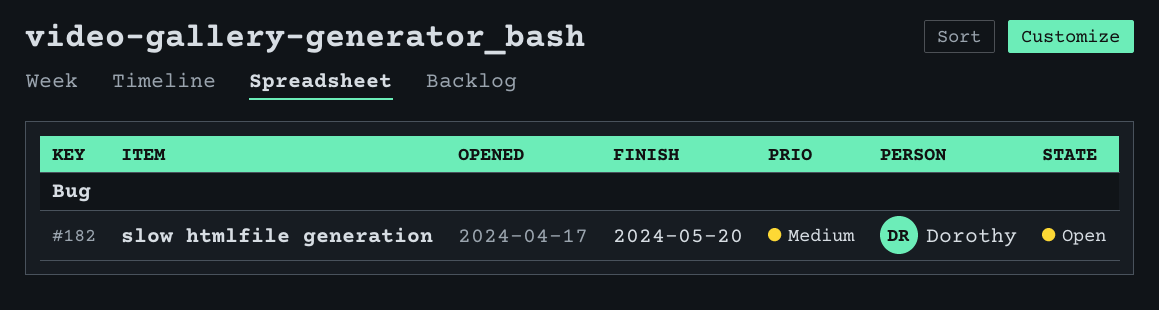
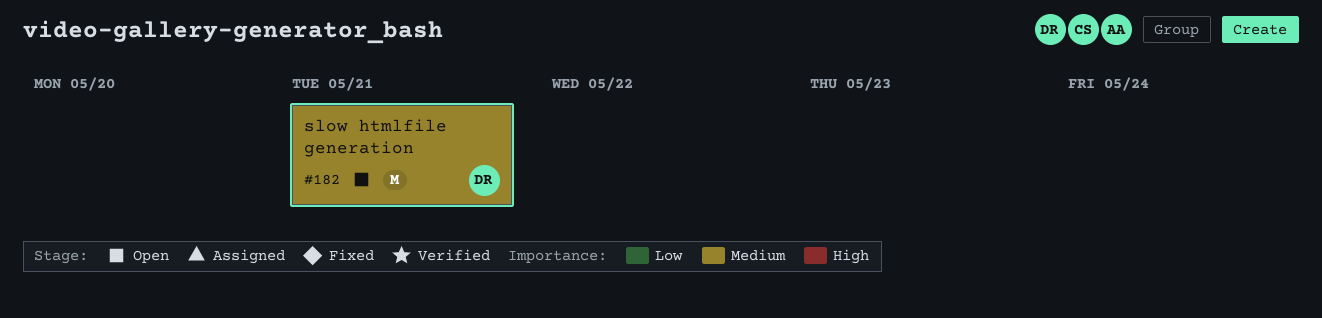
#182, due: May 20 -> May 21

